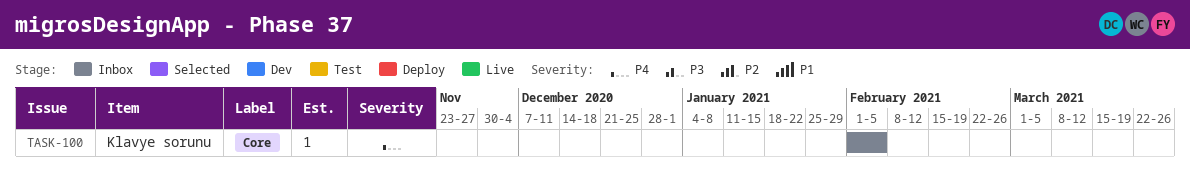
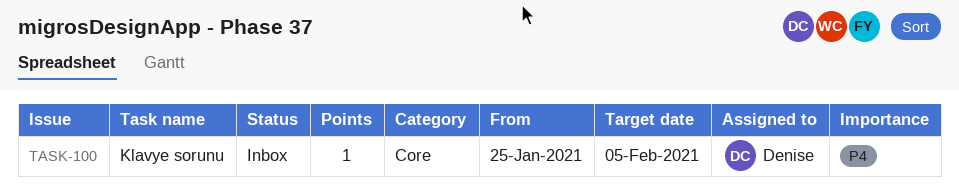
TASK-100, start: Feb 1 -> Jan 25

